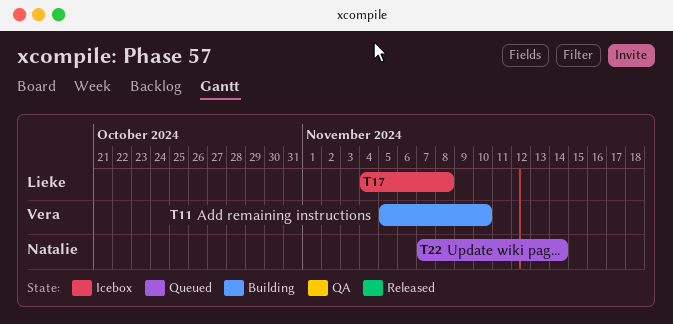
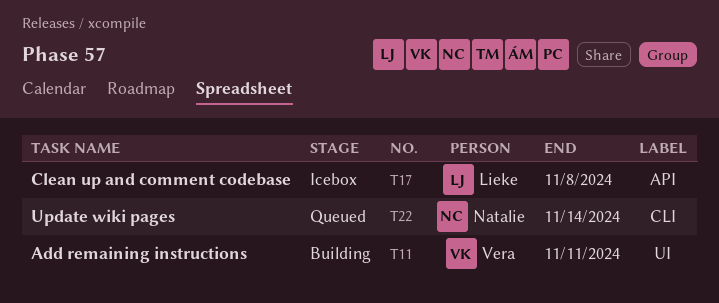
T11, due: Nov 10 -> Nov 11

